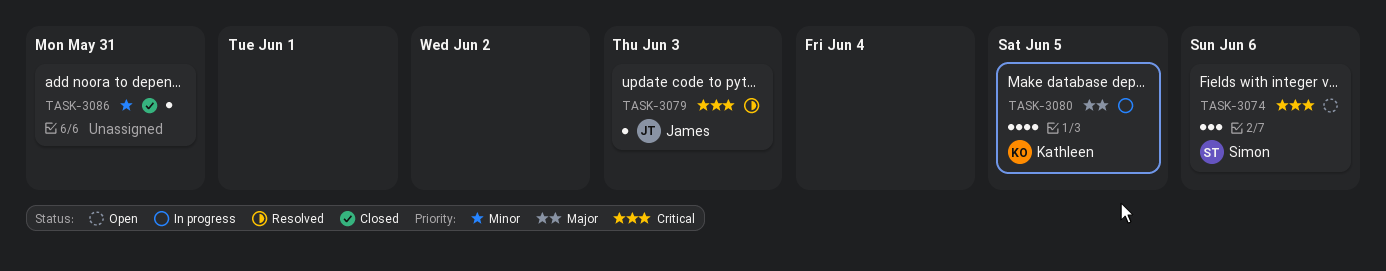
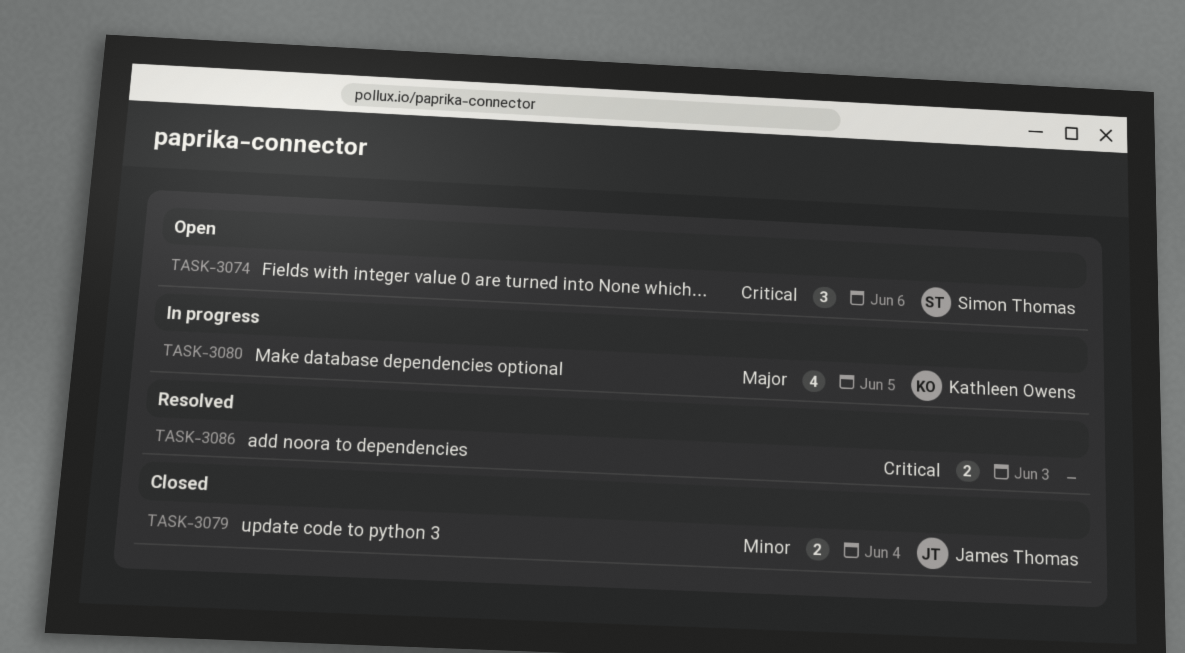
TASK-3079, status: Resolved -> Closed
TASK-3079, priority: Critical -> Minor
TASK-3079, estimate: 1 -> 2
TASK-3079, due: Jun 3 -> Jun 4
TASK-3086, status: Closed -> Resolved
TASK-3086, priority: Minor -> Critical
TASK-3086, estimate: 1 -> 2
TASK-3086, due: May 31 -> Jun 3

